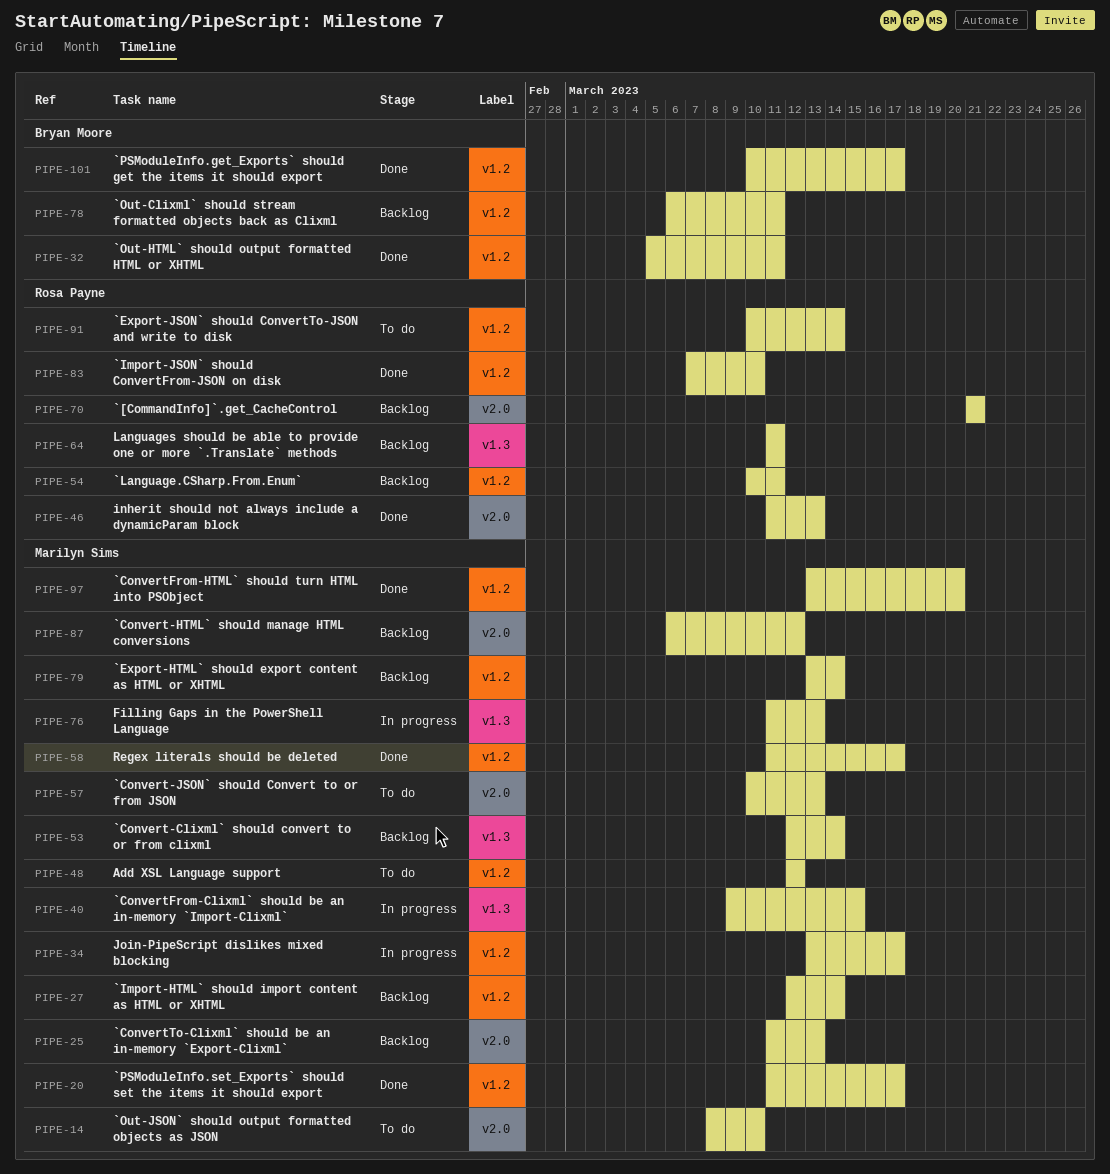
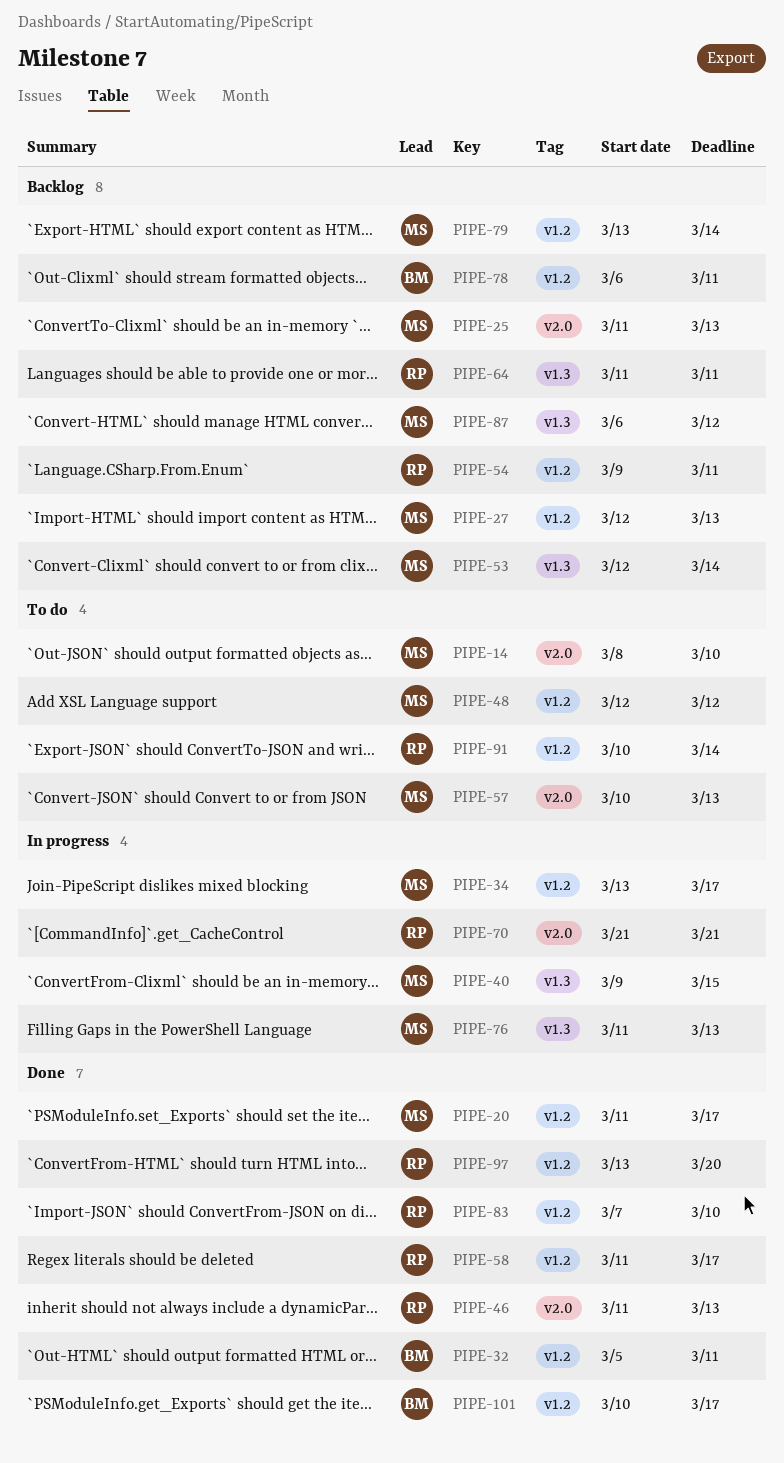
PIPE-27, due: Mar 14 -> Mar 13
PIPE-54, start: Mar 10 -> Mar 9
PIPE-58, owner: Marilyn Sims -> Rosa Payne
PIPE-70, status: Backlog -> In progress
PIPE-87, label: v2.0 -> v1.3
PIPE-97, owner: Marilyn Sims -> Rosa Payne

